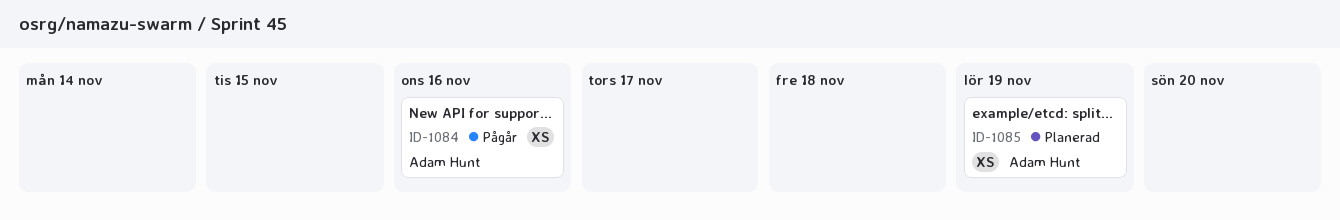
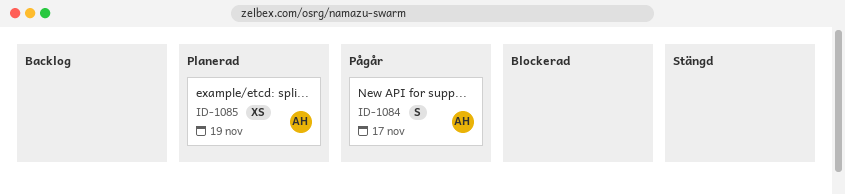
ID-1084, estimate: XS -> S
ID-1084, due: Nov 16 -> Nov 17

